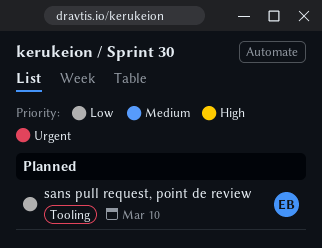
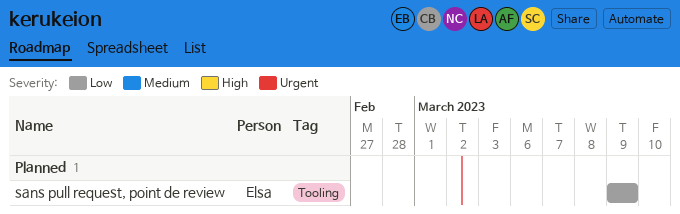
sans pull request, point de review, due: Mar 10 -> Mar 9

